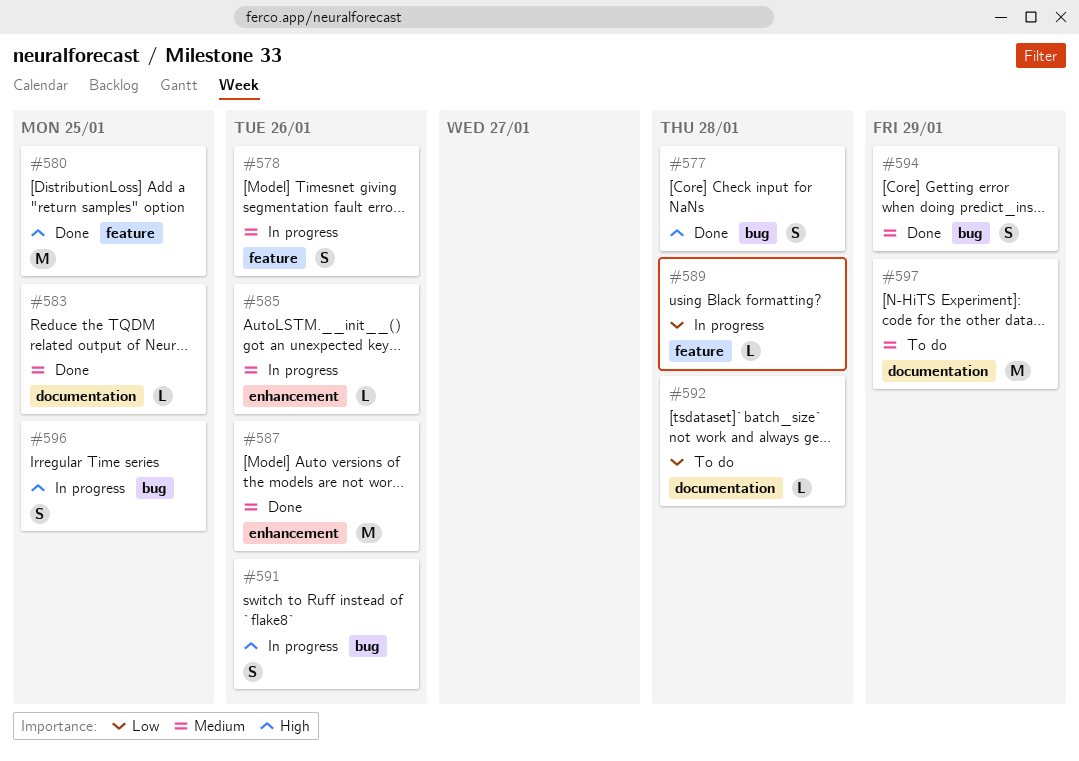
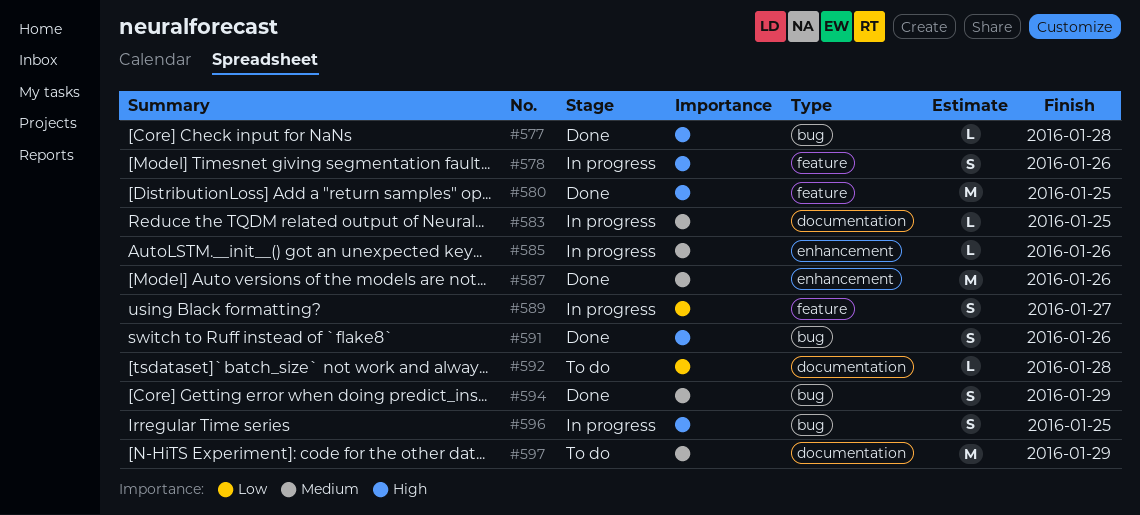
#577, estimate: S -> L
#578, priority: Medium -> High
#583, status: Done -> In progress
#589, estimate: L -> S
#589, due: Jan 28 -> Jan 27
#591, status: In progress -> Done

